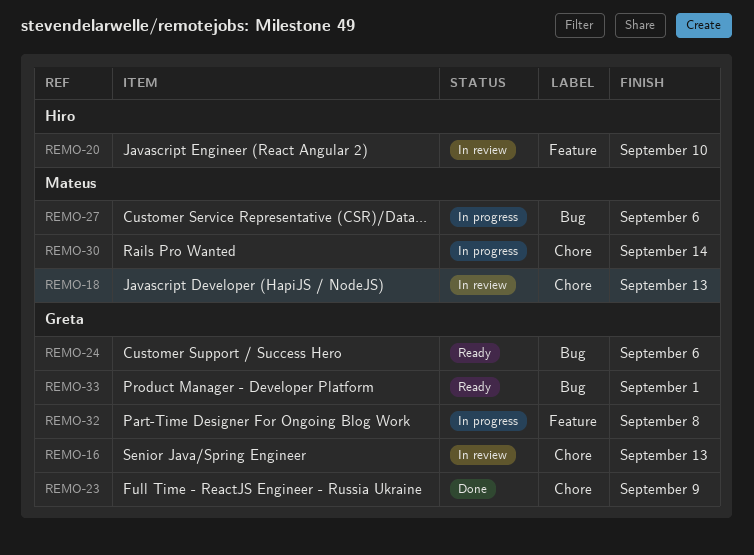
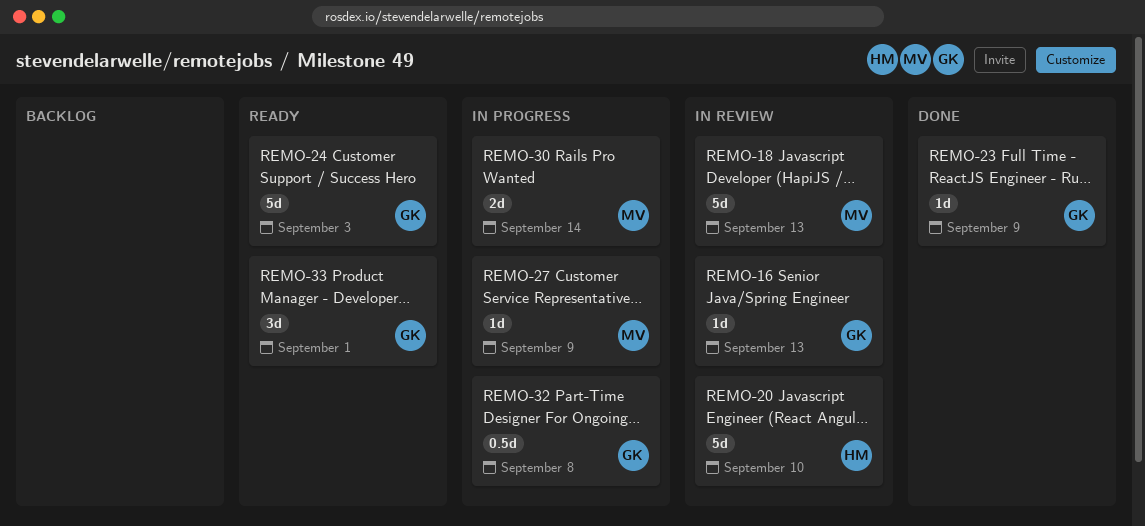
REMO-24, due: Sep 6 -> Sep 3
REMO-27, due: Sep 6 -> Sep 9

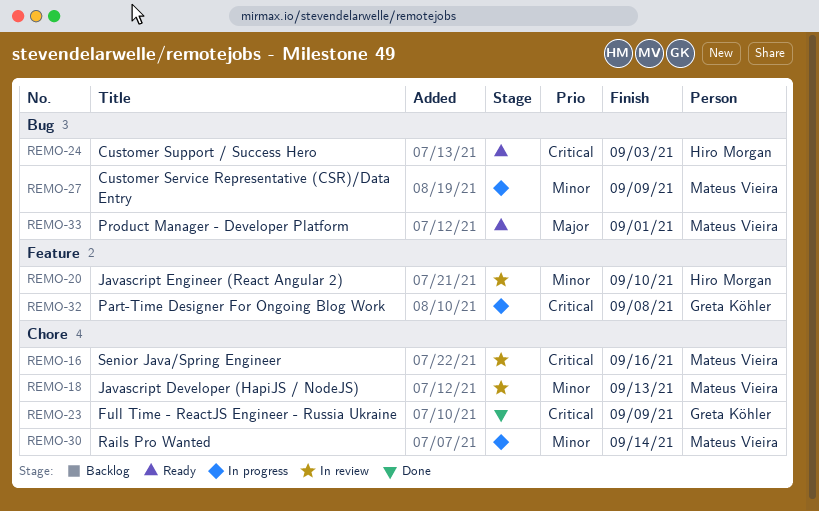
REMO-16, owner: Greta Köhler -> Mateus Vieira
REMO-16, due: Sep 13 -> Sep 16
REMO-24, owner: Greta Köhler -> Hiro Morgan
REMO-33, owner: Greta Köhler -> Mateus Vieira

